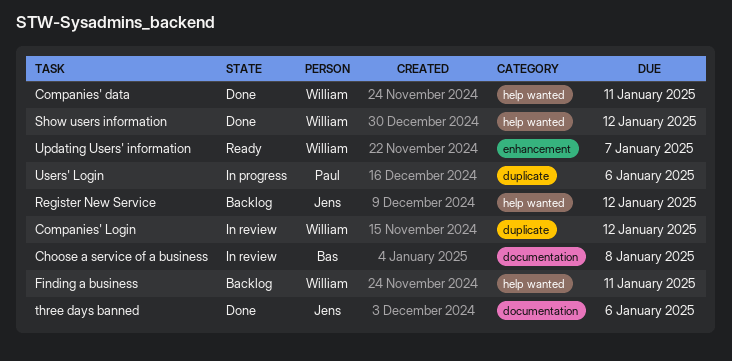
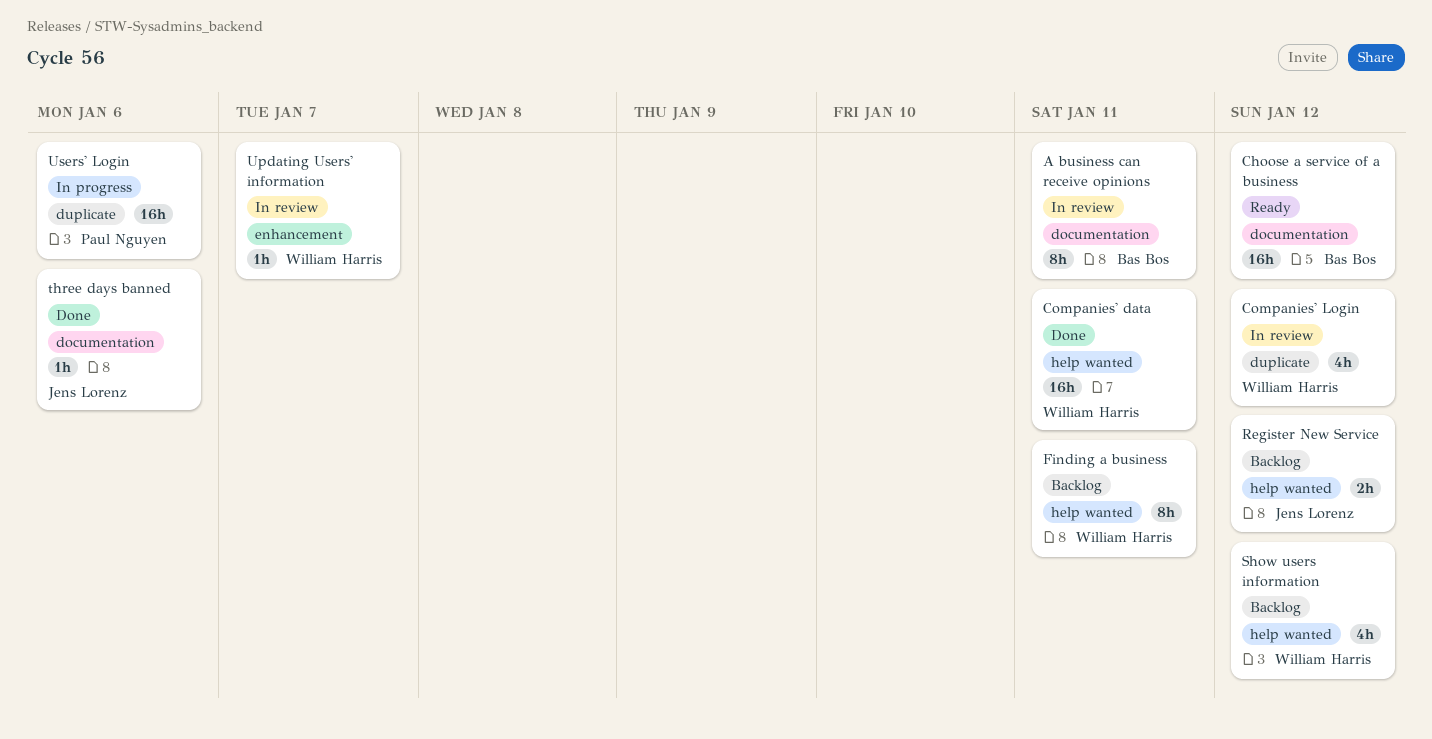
A business can receive opinions: none -> present
Choose a service of a business, status: In review -> Ready
Choose a service of a business, due: Jan 8 -> Jan 12
Show users information, status: Done -> Backlog
Updating Users' information, status: Ready -> In review

